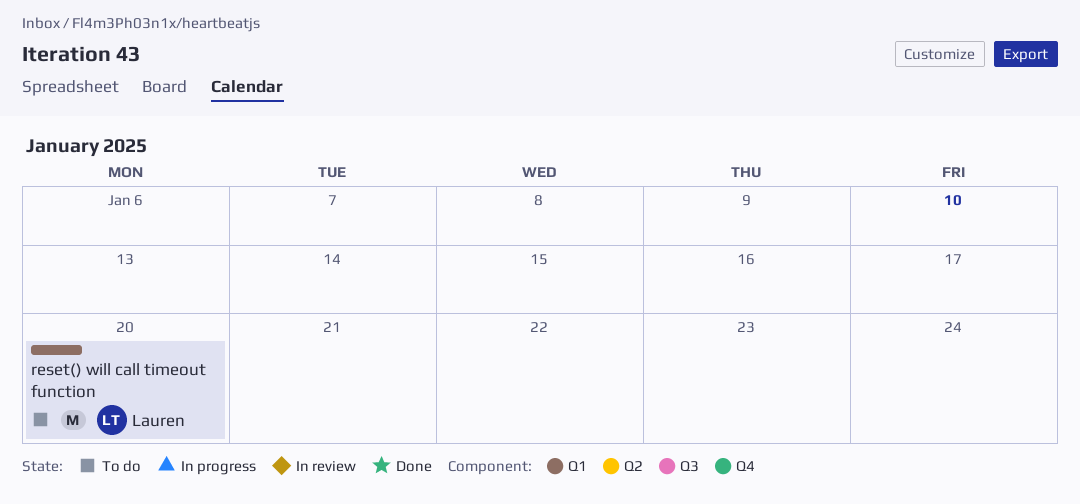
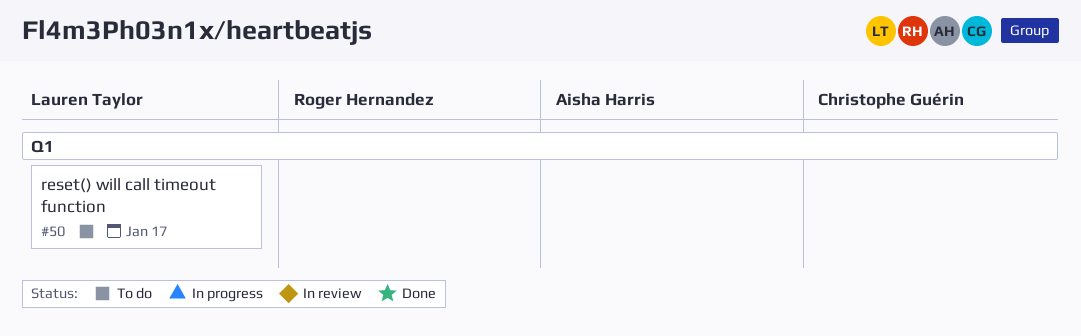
reset() will call timeout function, due: Jan 20 -> Jan 17

